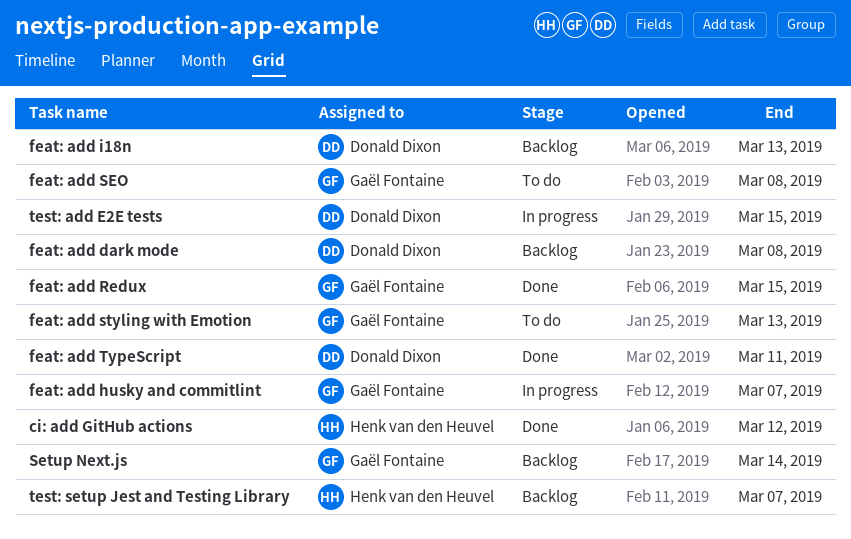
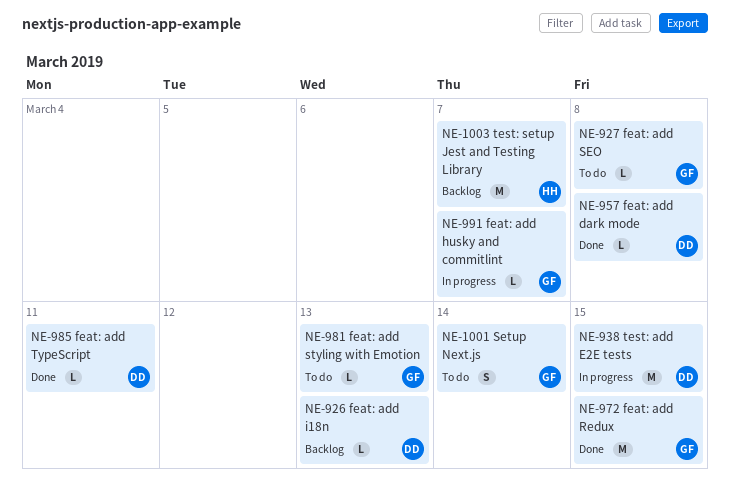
ci: add GitHub actions: present -> none
feat: add dark mode, status: Backlog -> Done
Setup Next.js, status: Backlog -> To do

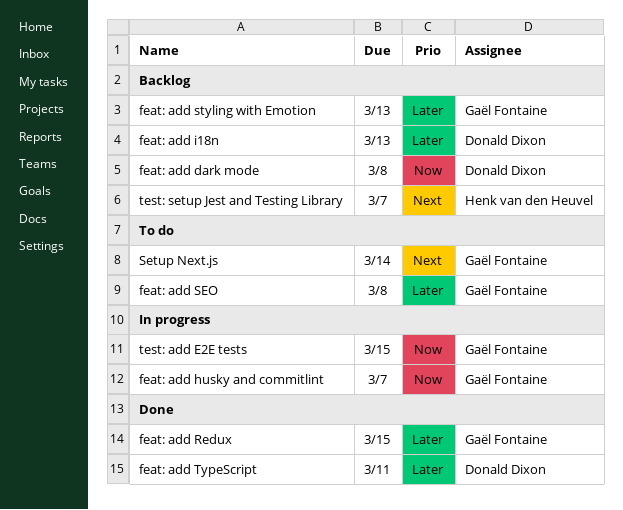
feat: add dark mode, status: Done -> Backlog
feat: add styling with Emotion, status: To do -> Backlog
test: add E2E tests, owner: Donald Dixon -> Gaël Fontaine

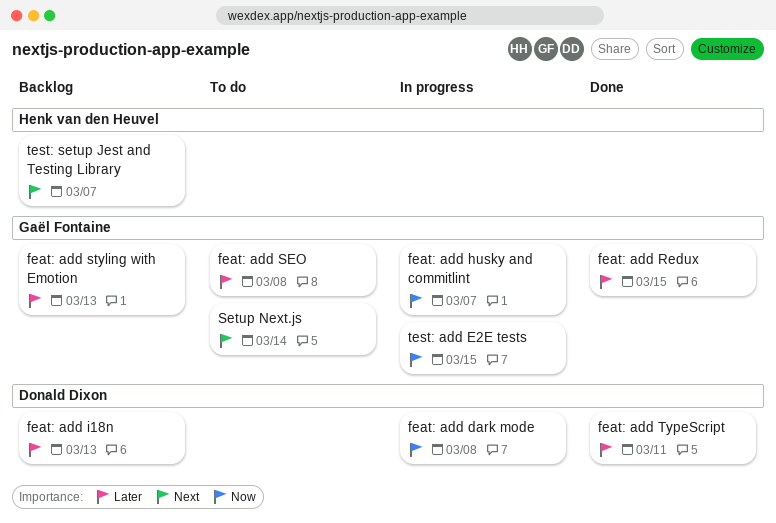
feat: add dark mode, status: Backlog -> In progress

